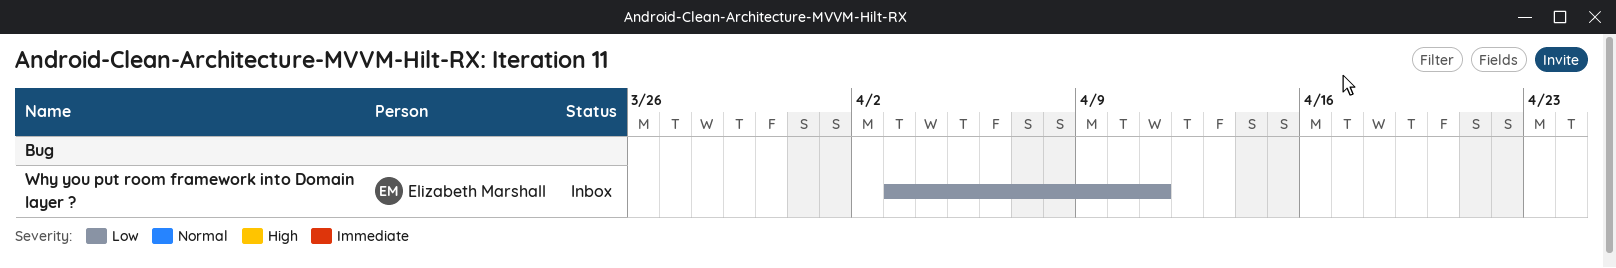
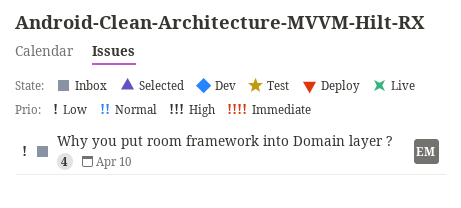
Why you put room framework into Domain layer ?, due: Apr 11 -> Apr 10

